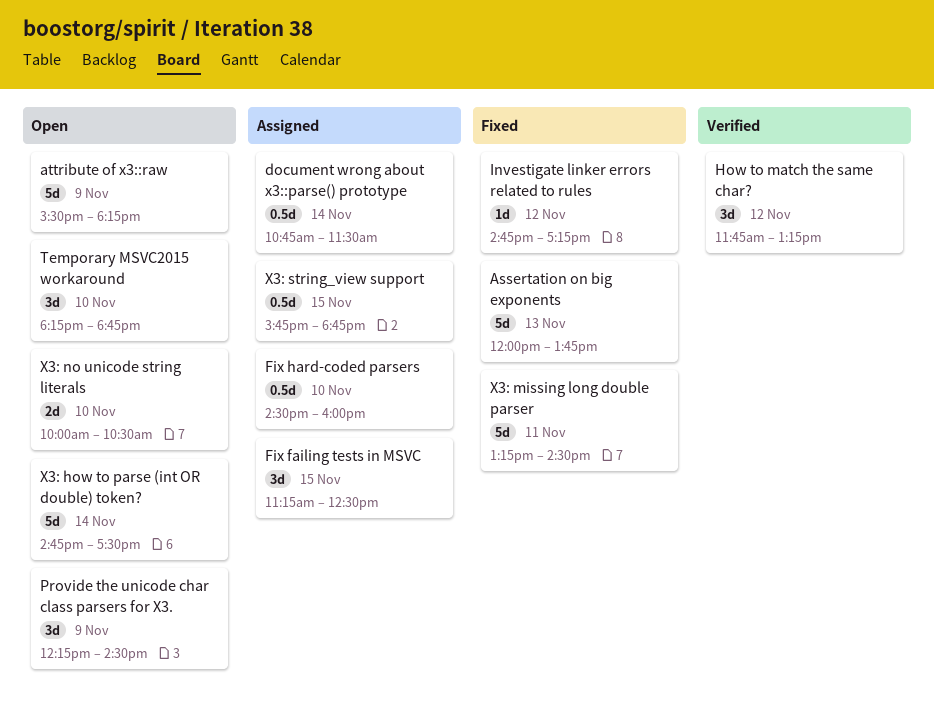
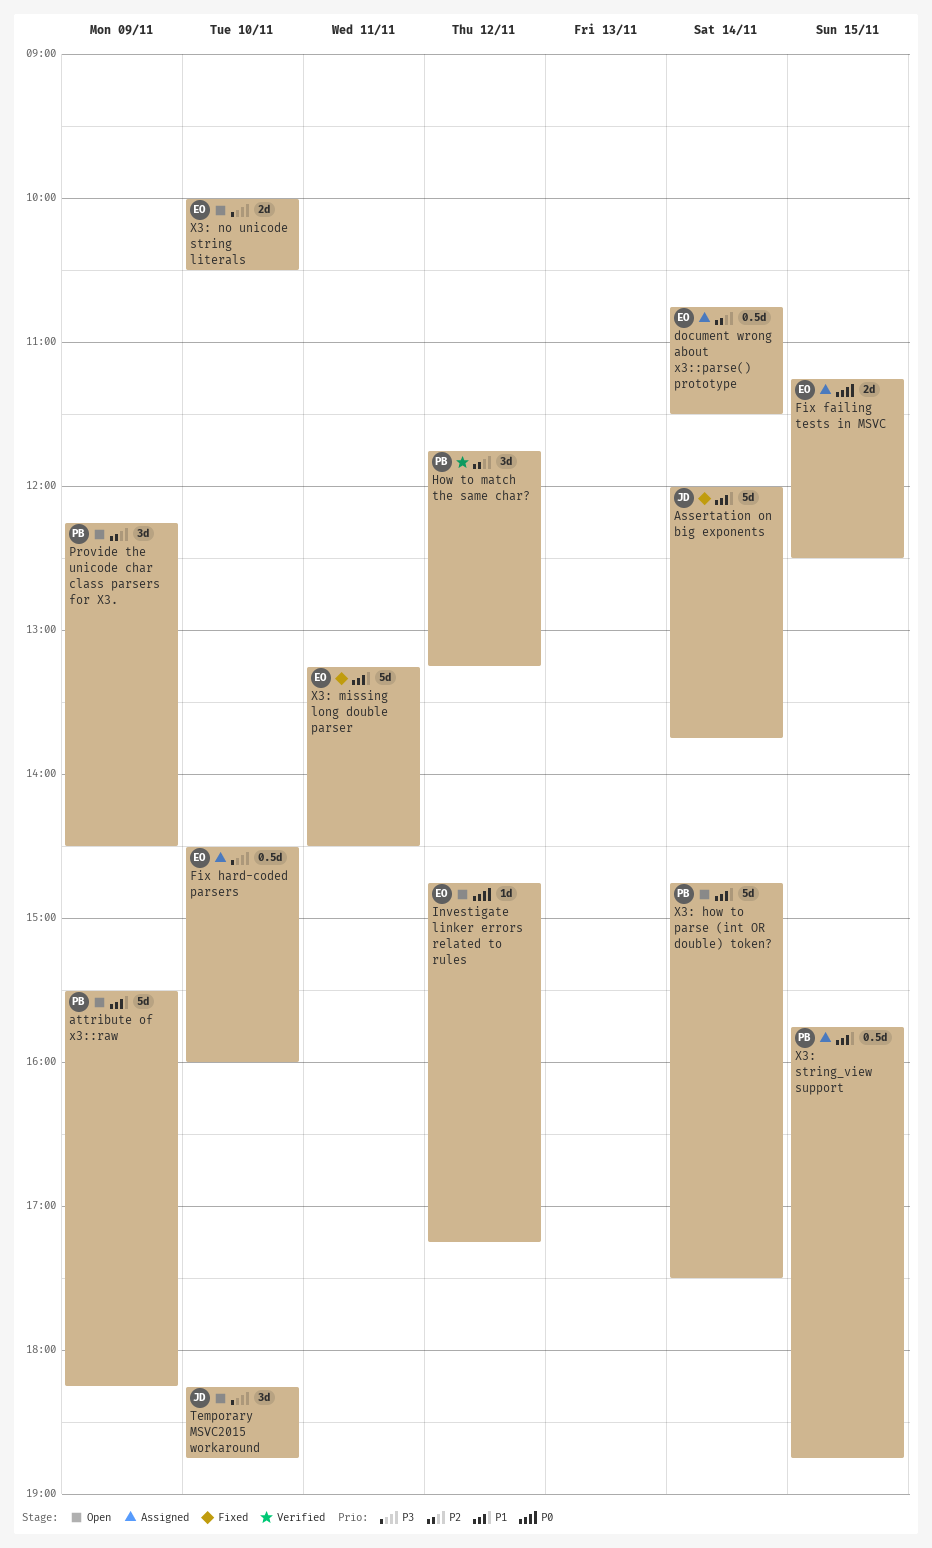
Assertation on big exponents, day: Nov 13 -> Nov 14
Fix failing tests in MSVC, estimate: 3d -> 2d
Investigate linker errors related to rules, status: Fixed -> Open

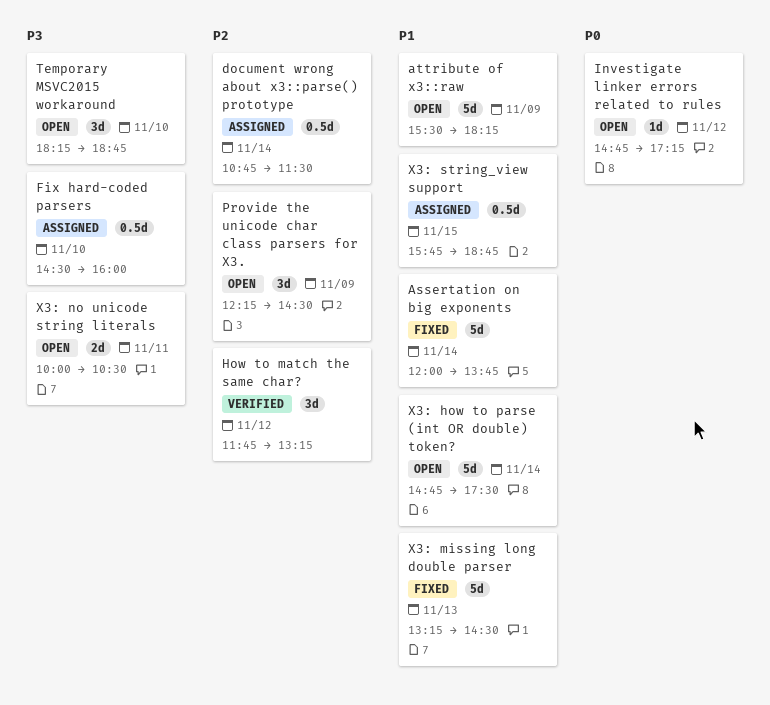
Fix failing tests in MSVC: present -> none
X3: missing long double parser, day: Nov 11 -> Nov 13
X3: no unicode string literals, day: Nov 10 -> Nov 11

